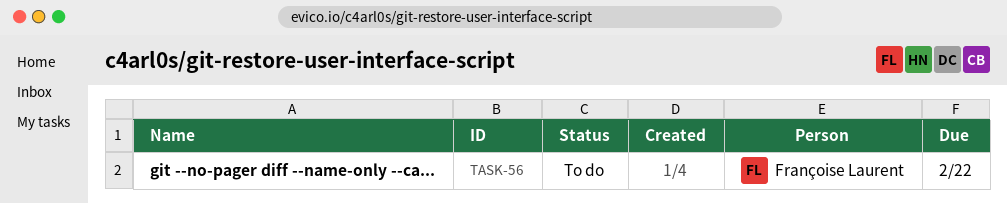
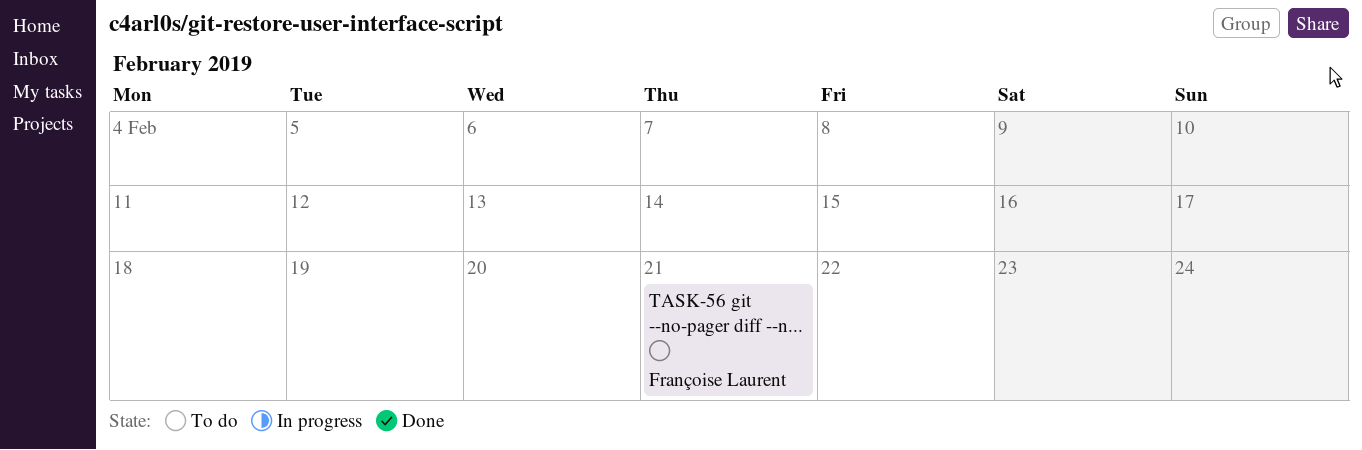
TASK-56, due: Feb 22 -> Feb 21

